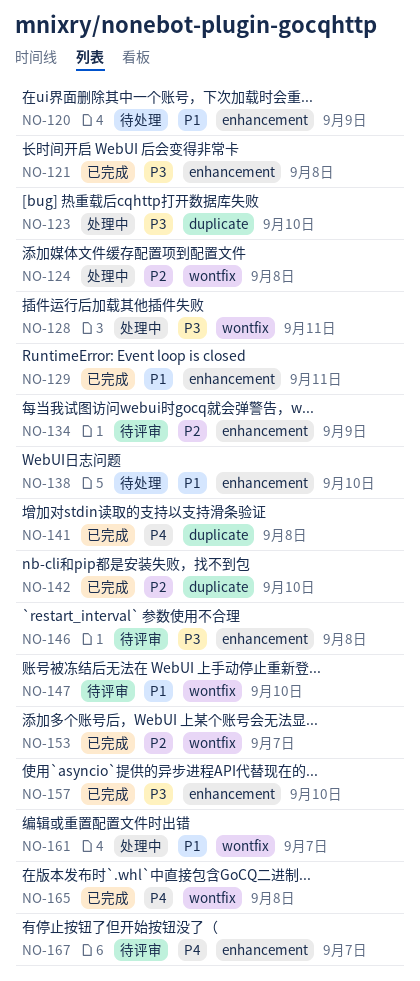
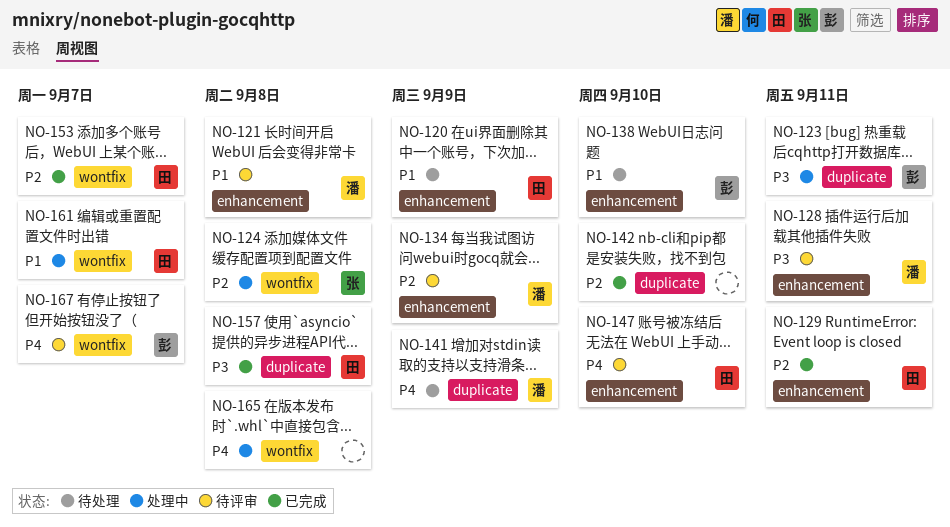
NO-121, status: 已完成 -> 待评审
NO-121, priority: P3 -> P1
NO-123, due: Sep 10 -> Sep 11
NO-128, status: 处理中 -> 待评审
NO-128, label: wontfix -> enhancement
NO-129, priority: P1 -> P2
NO-141, status: 已完成 -> 待处理
NO-141, due: Sep 8 -> Sep 9
NO-146: present -> none
NO-147, priority: P1 -> P4
NO-147, label: wontfix -> enhancement
NO-157, label: enhancement -> duplicate
NO-157, due: Sep 10 -> Sep 8
NO-165, status: 已完成 -> 处理中
NO-167, label: enhancement -> wontfix

